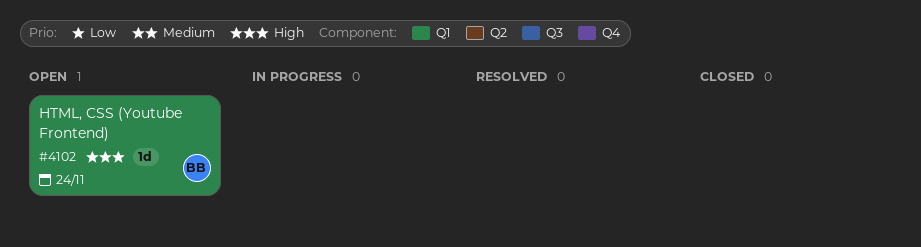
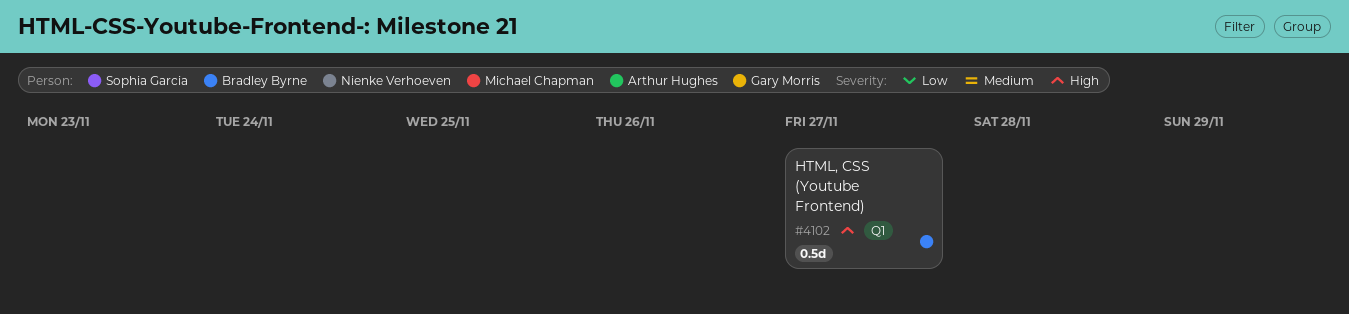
#4102, estimate: 1d -> 0.5d
#4102, due: Nov 24 -> Nov 27

